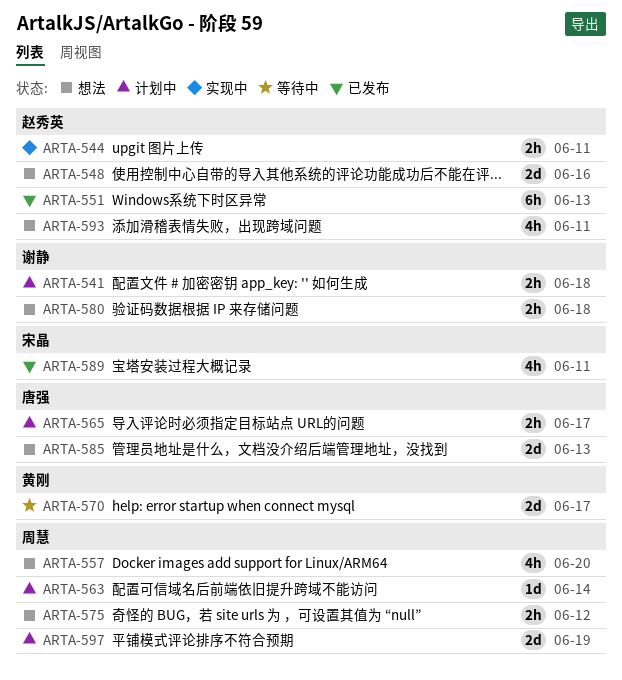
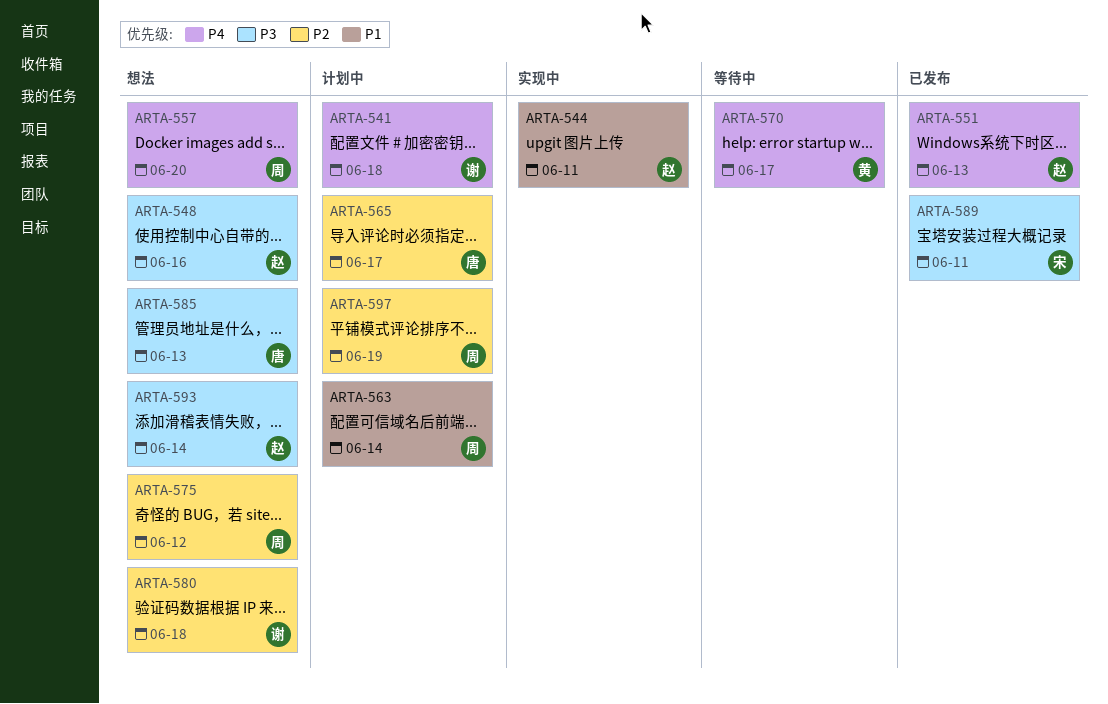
ARTA-593, due: Jun 11 -> Jun 14

